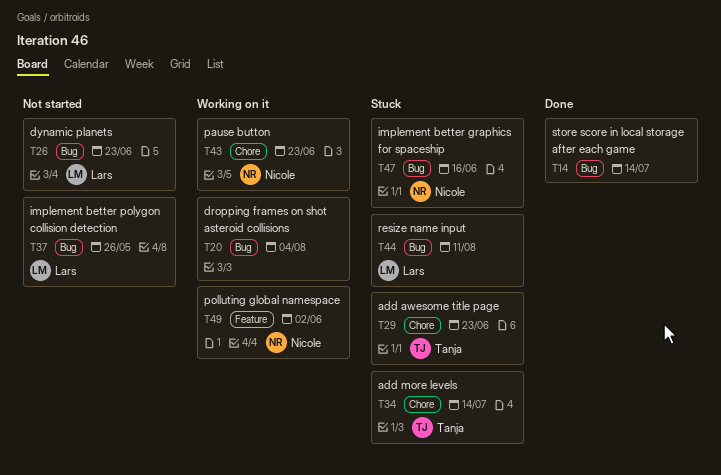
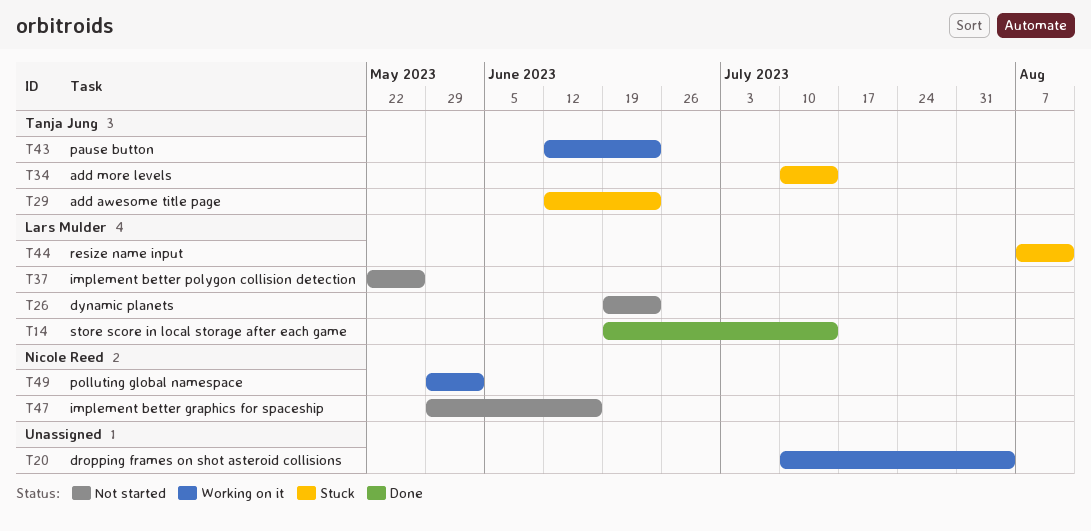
T14, owner: none -> Lars Mulder
T43, owner: Nicole Reed -> Tanja Jung
T47, status: Stuck -> Not started

